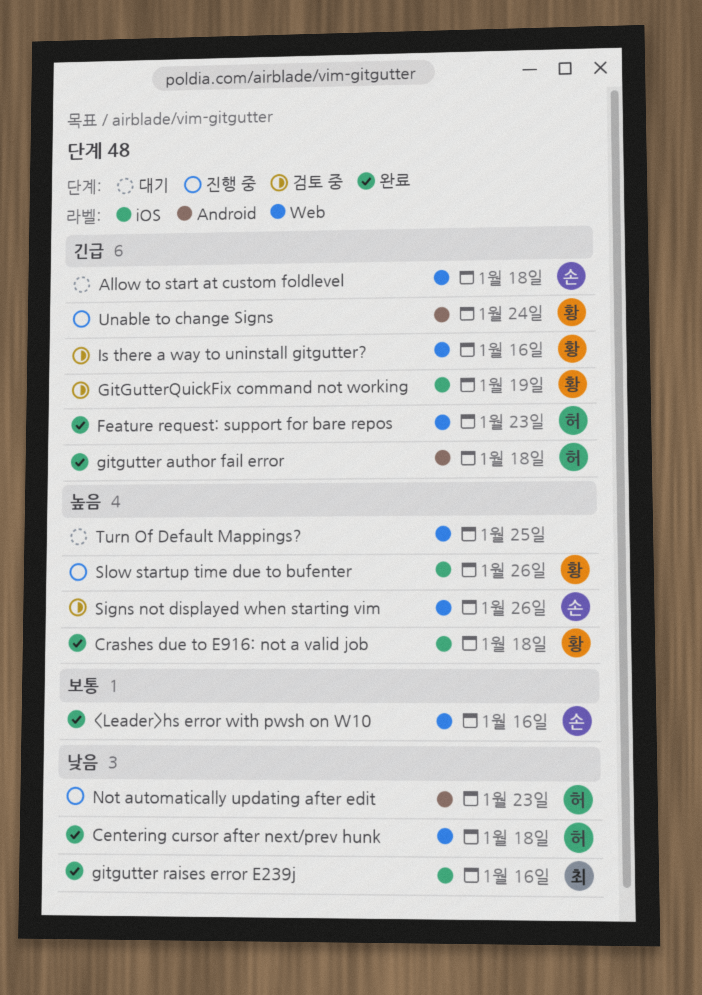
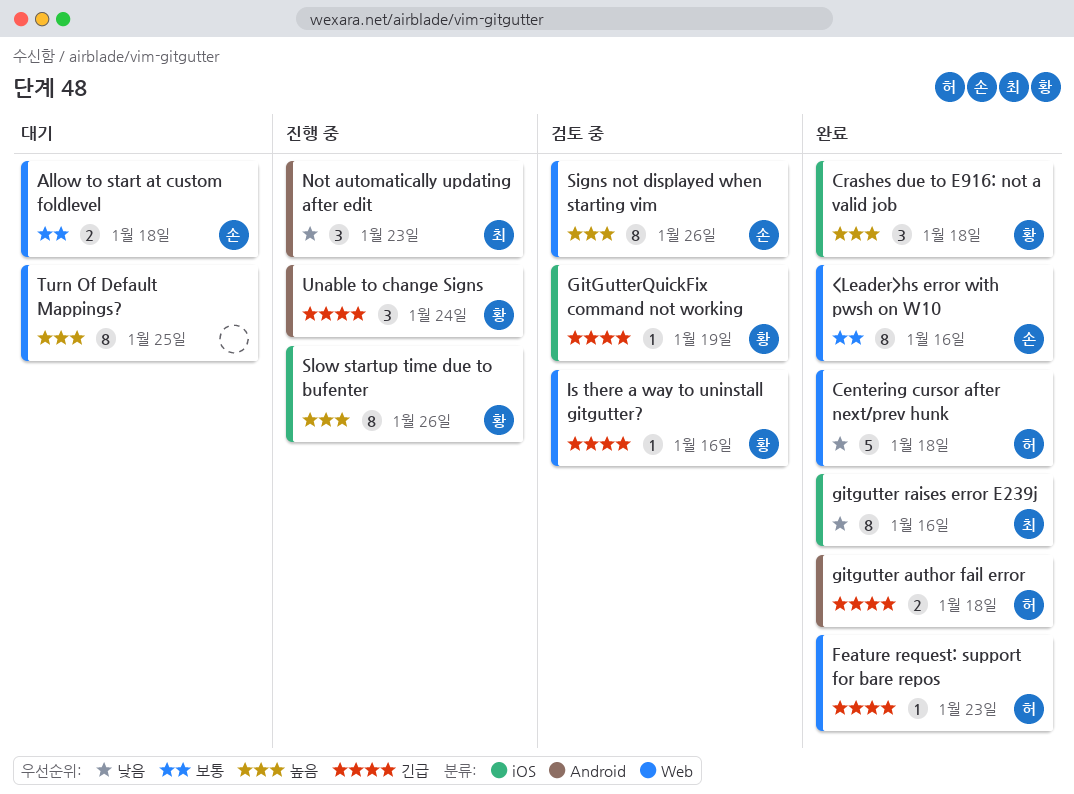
Allow to start at custom foldlevel, priority: 긴급 -> 보통
Not automatically updating after edit, owner: 허 -> 최

